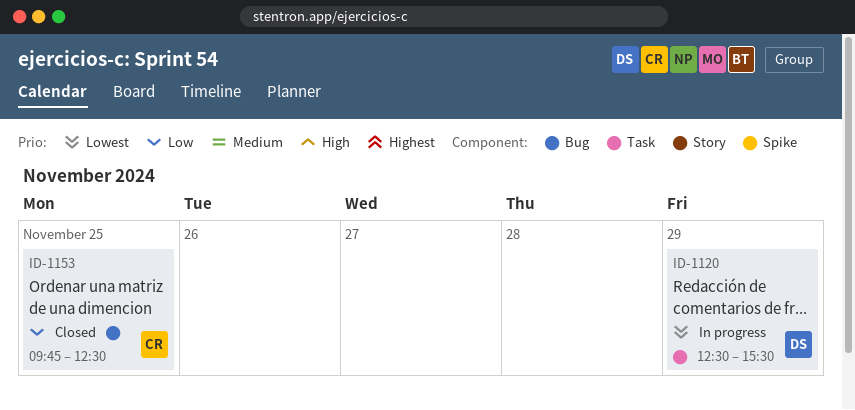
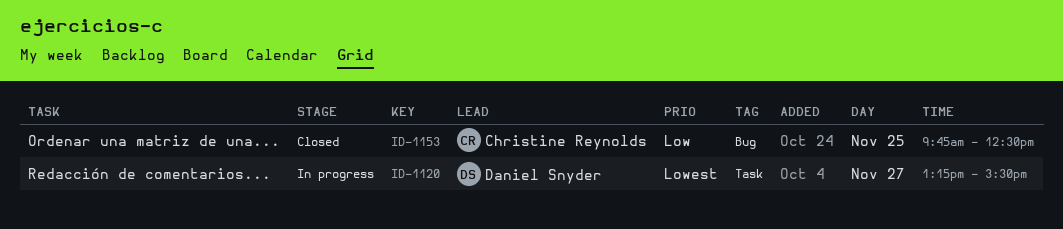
ID-1120, day: Nov 29 -> Nov 27
ID-1120, begins: 12:30 -> 13:15

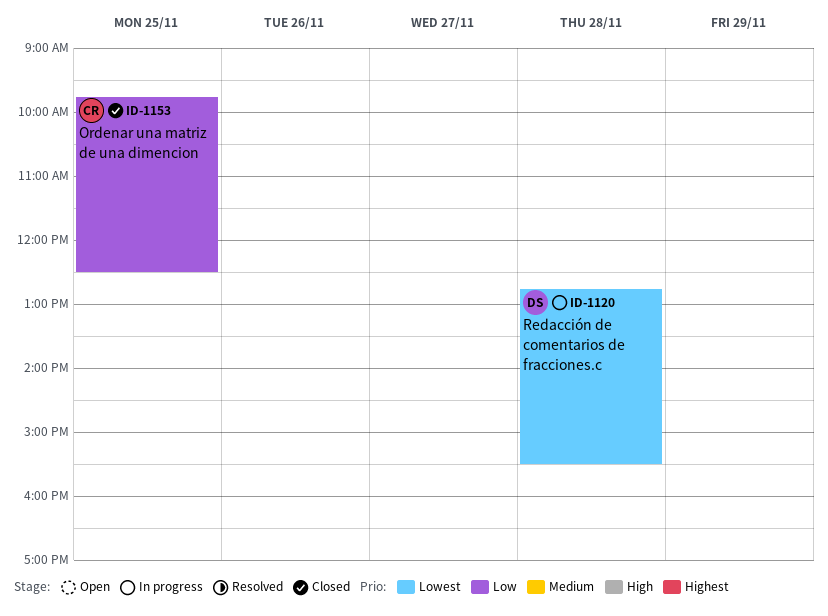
ID-1120, day: Nov 27 -> Nov 28
ID-1120, begins: 13:15 -> 12:45

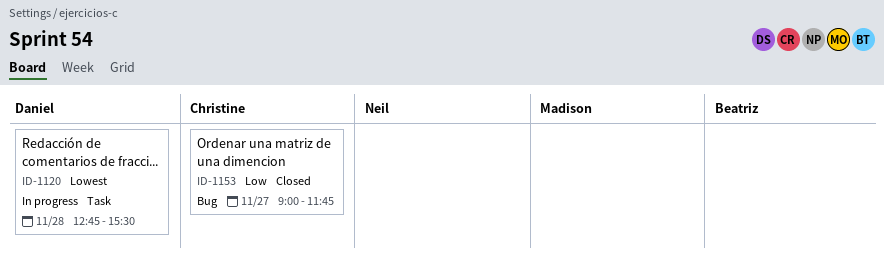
ID-1153, day: Nov 25 -> Nov 27
ID-1153, begins: 09:45 -> 09:00
ID-1153, ends: 12:30 -> 11:45

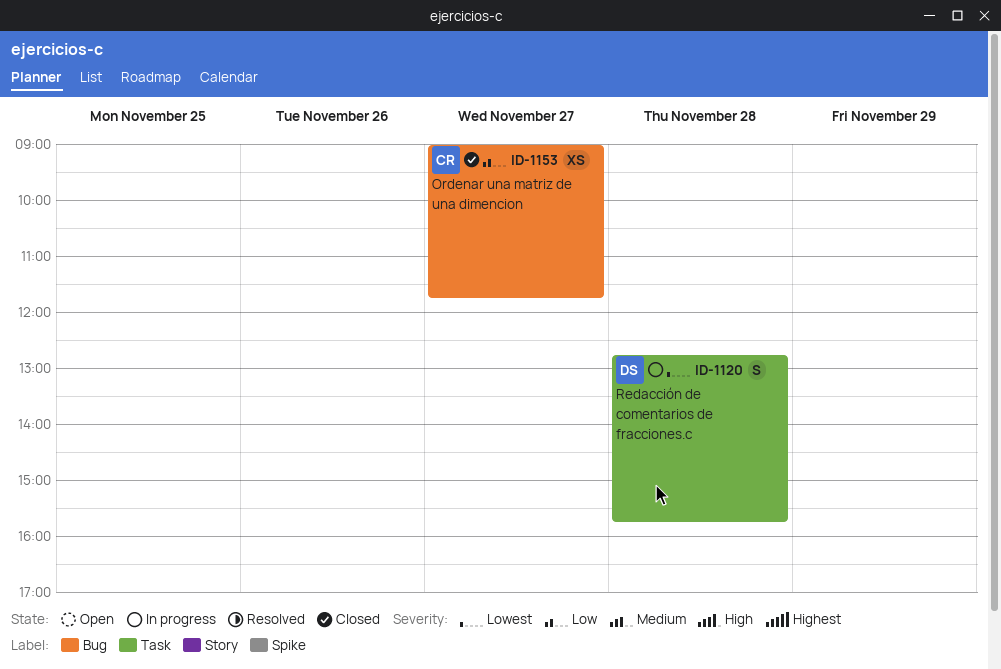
ID-1120, ends: 15:30 -> 15:45

